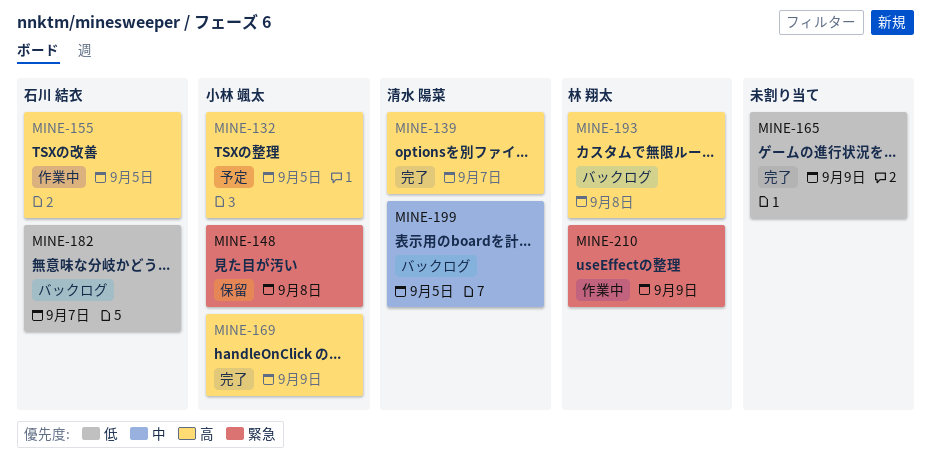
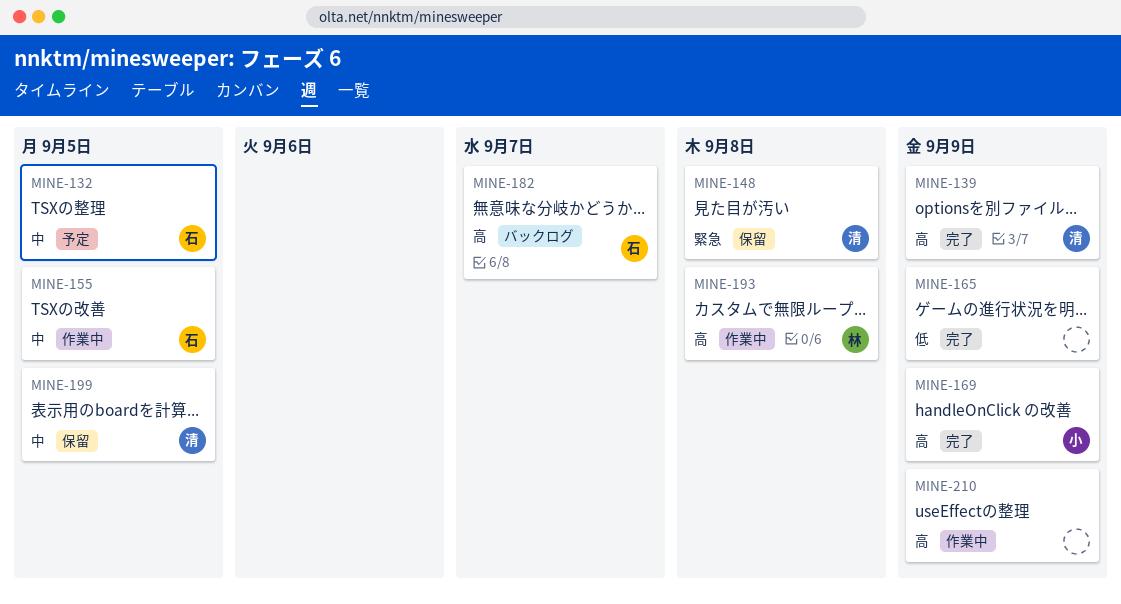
MINE-132, owner: 小林 颯太 -> 石川 結衣
MINE-132, priority: 高 -> 中
MINE-139, due: Sep 7 -> Sep 9
MINE-148, owner: 小林 颯太 -> 清水 陽菜
MINE-155, priority: 高 -> 中
MINE-182, priority: 低 -> 高
MINE-193, status: バックログ -> 作業中
MINE-199, status: バックログ -> 保留
MINE-210, owner: 林 翔太 -> none
MINE-210, priority: 緊急 -> 高

